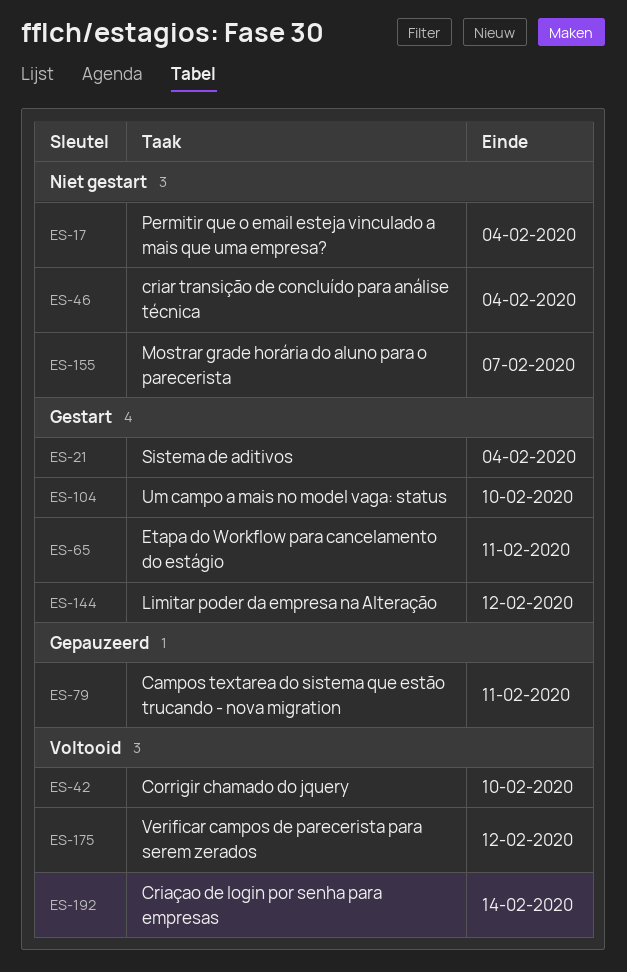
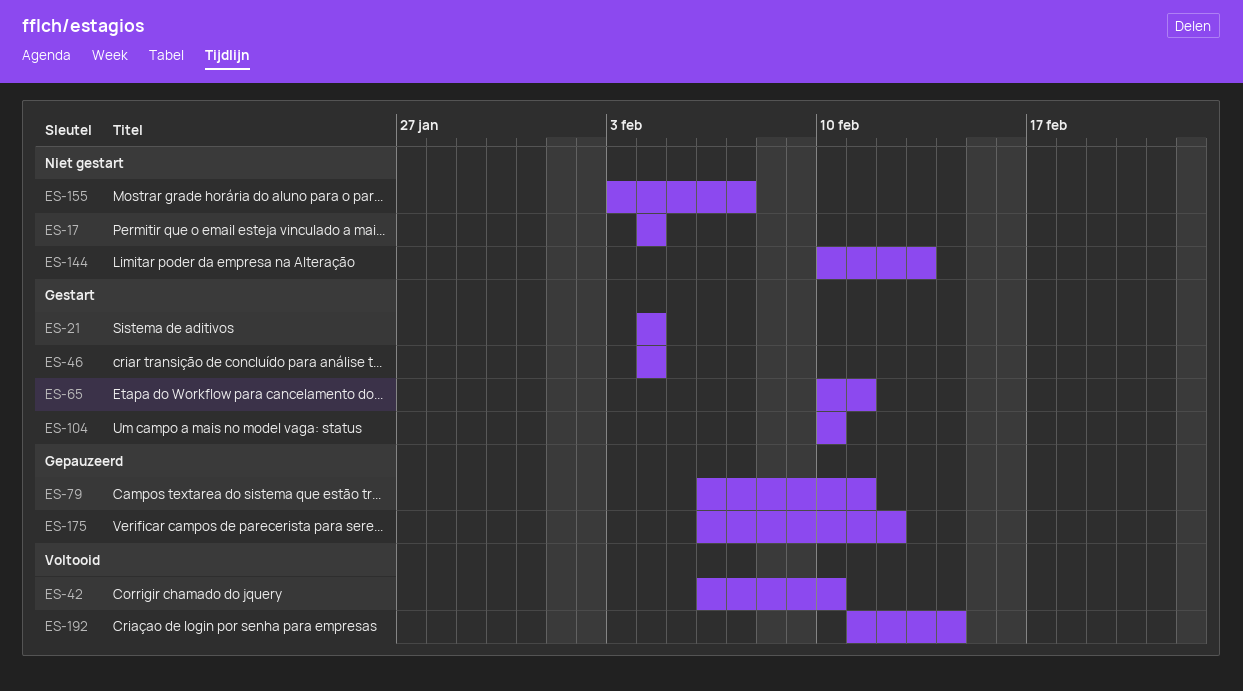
ES-46, status: Niet gestart -> Gestart
ES-144, status: Gestart -> Niet gestart
ES-144, due: Feb 12 -> Feb 13
ES-175, status: Voltooid -> Gepauzeerd

